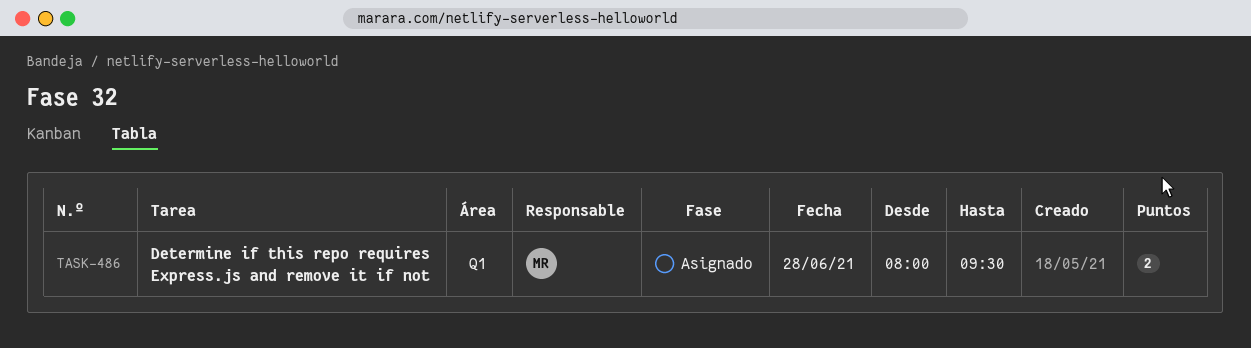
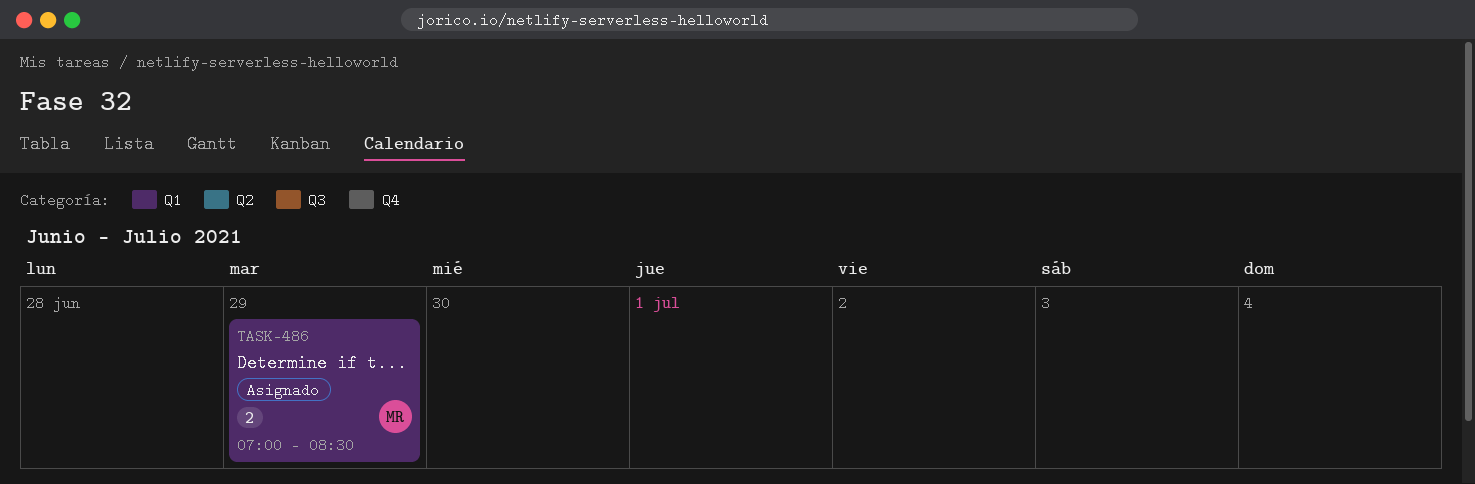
TASK-486, day: Jun 28 -> Jun 29
TASK-486, begins: 08:00 -> 07:00
TASK-486, ends: 09:30 -> 08:30

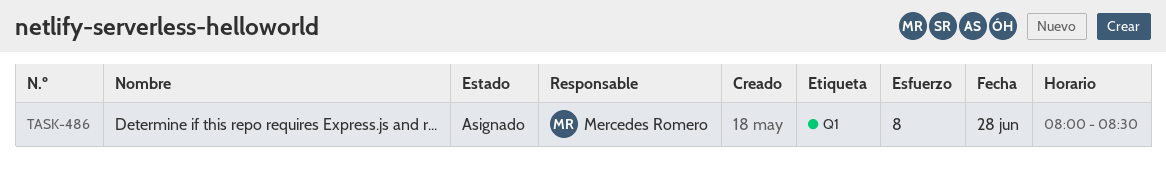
TASK-486, estimate: 2 -> 8
TASK-486, day: Jun 29 -> Jun 28
TASK-486, begins: 07:00 -> 08:00

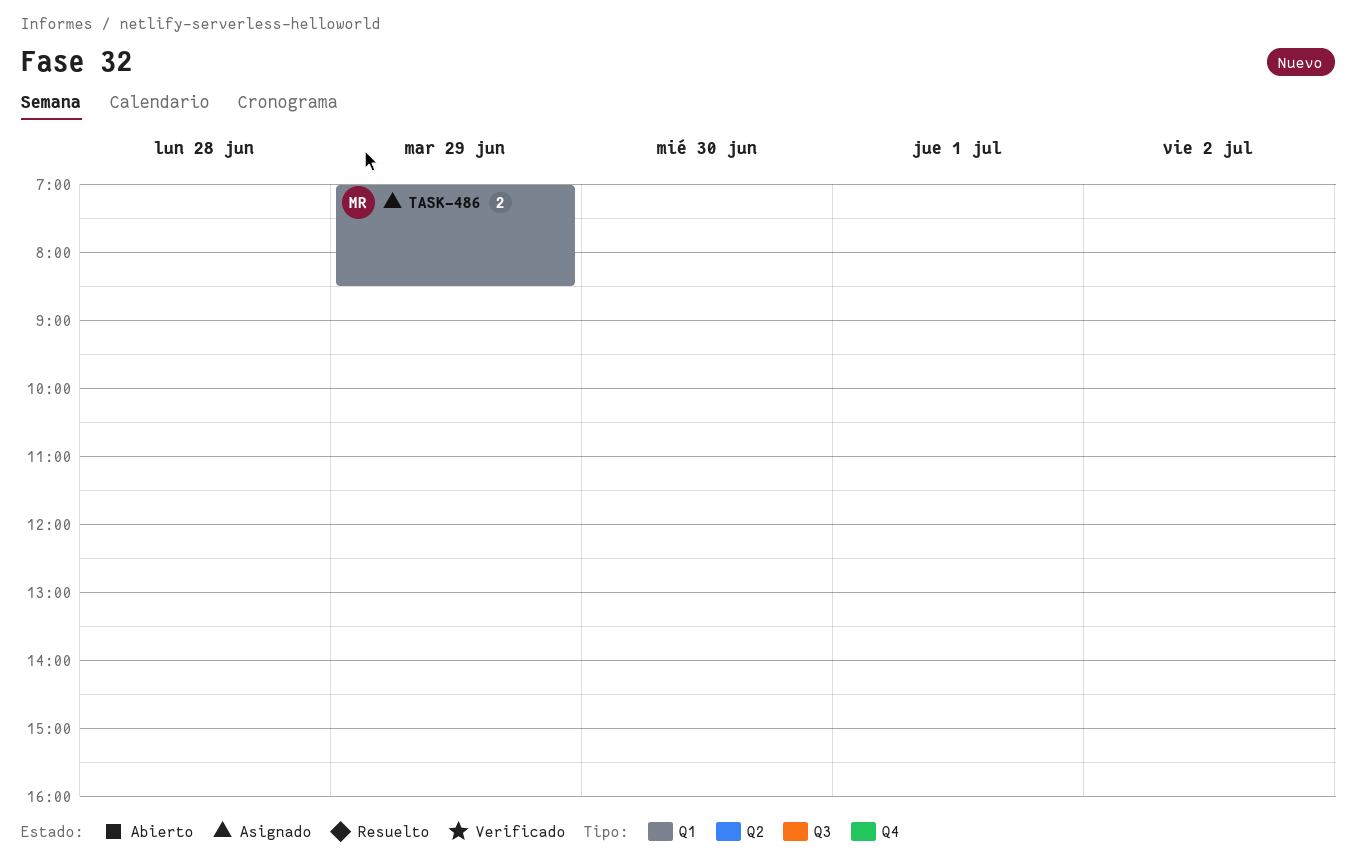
TASK-486, estimate: 8 -> 2
TASK-486, day: Jun 28 -> Jun 29
TASK-486, begins: 08:00 -> 07:00

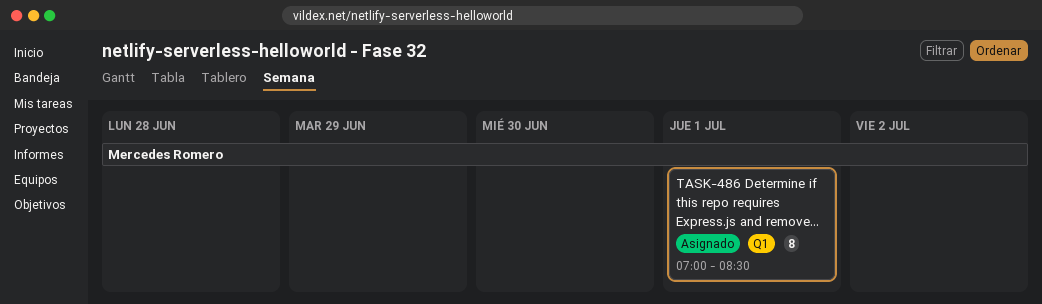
TASK-486, estimate: 2 -> 8
TASK-486, day: Jun 29 -> Jul 1

